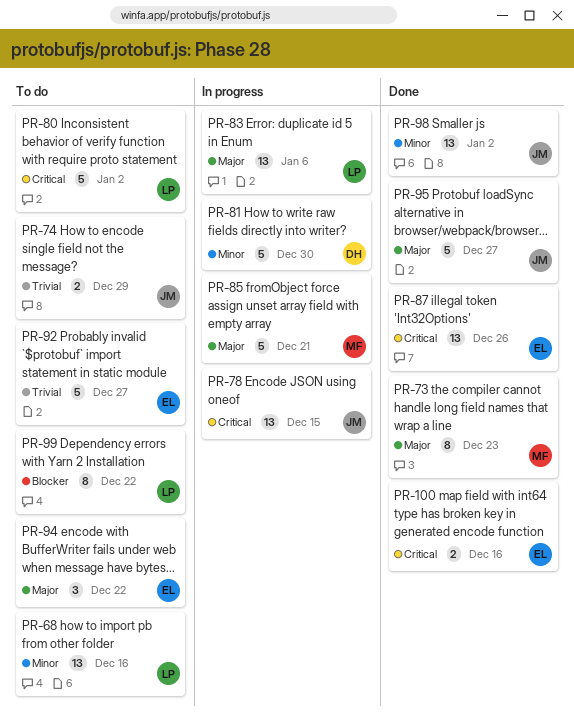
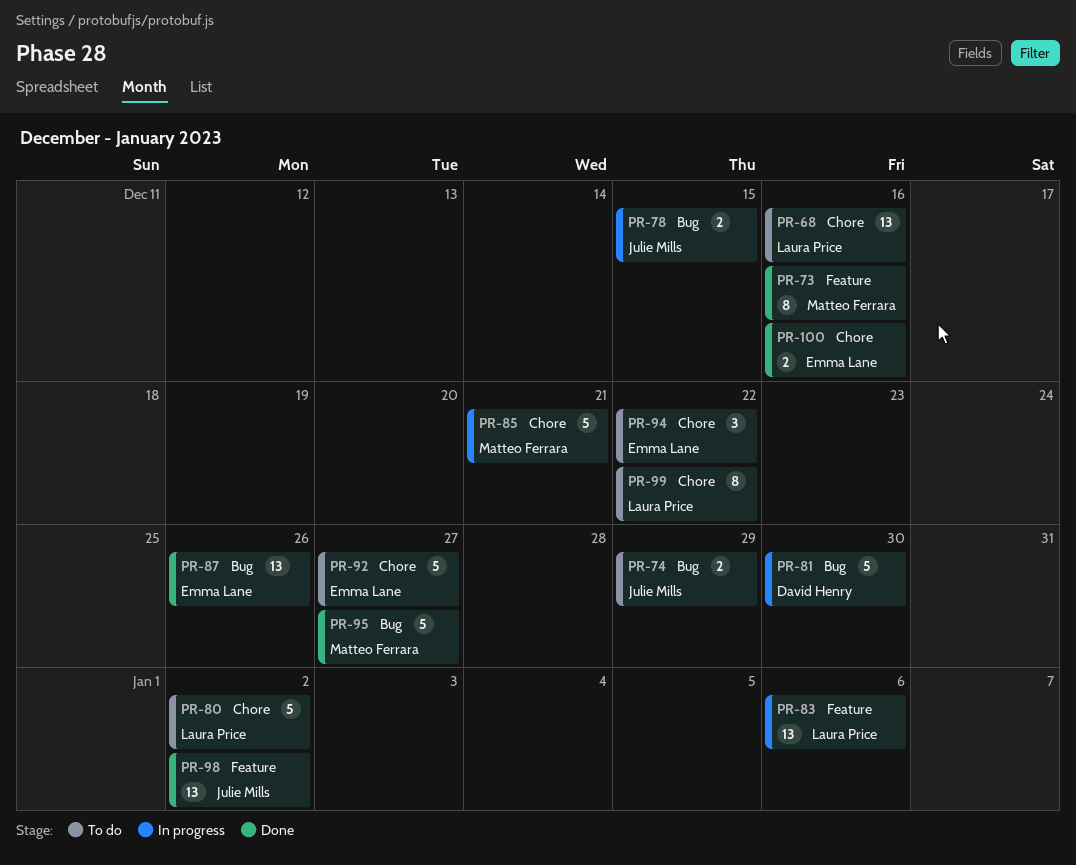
PR-73, due: Dec 23 -> Dec 16
PR-78, estimate: 13 -> 2
PR-95, owner: Julie Mills -> Matteo Ferrara

